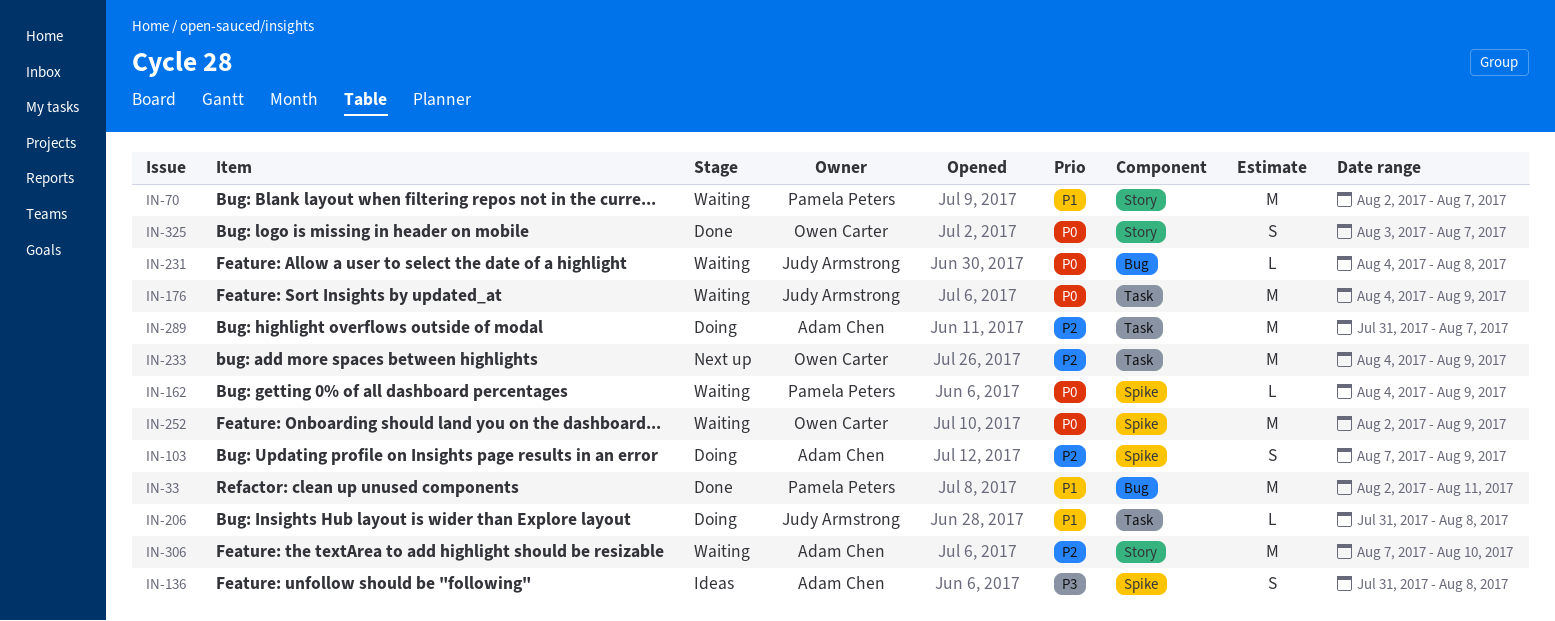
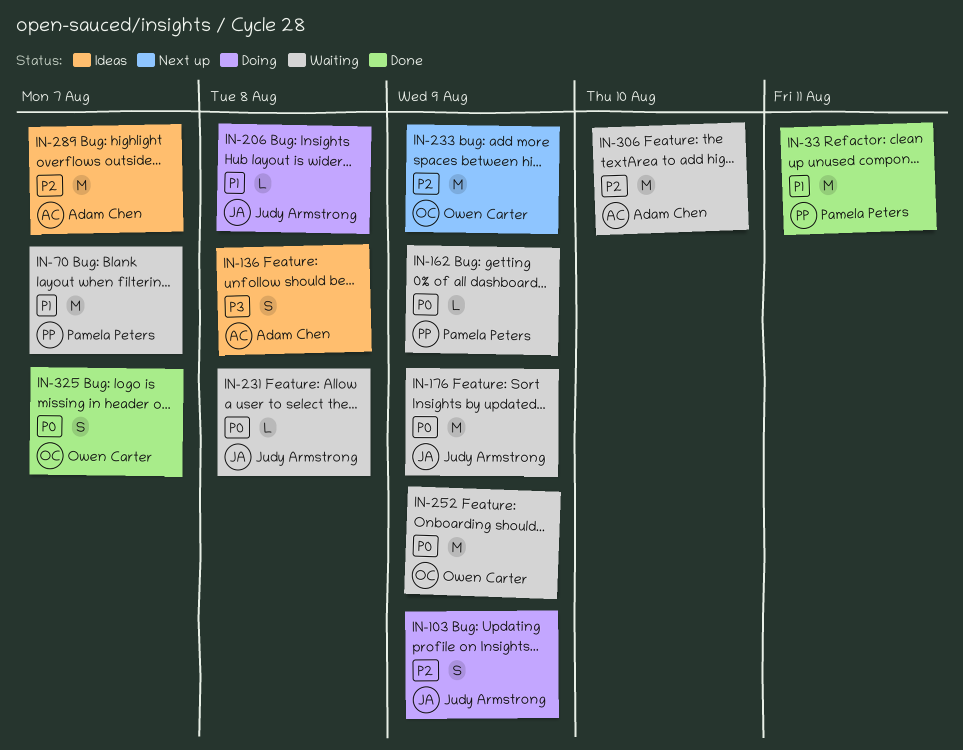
IN-103, owner: Adam Chen -> Judy Armstrong
IN-289, status: Doing -> Ideas

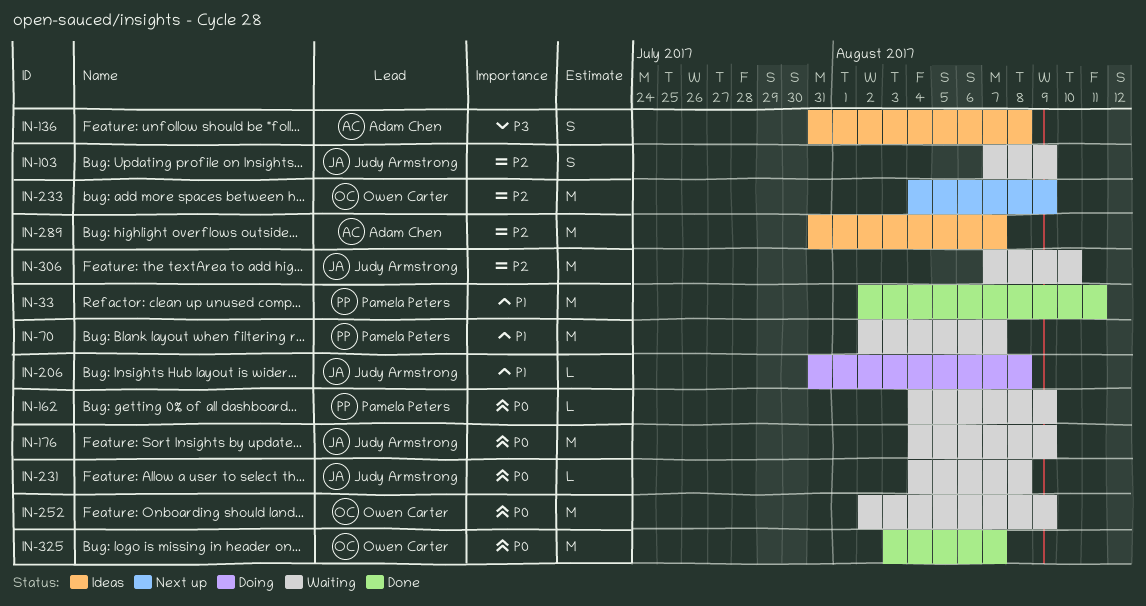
IN-103, status: Doing -> Waiting
IN-306, owner: Adam Chen -> Judy Armstrong
IN-325, estimate: S -> M

